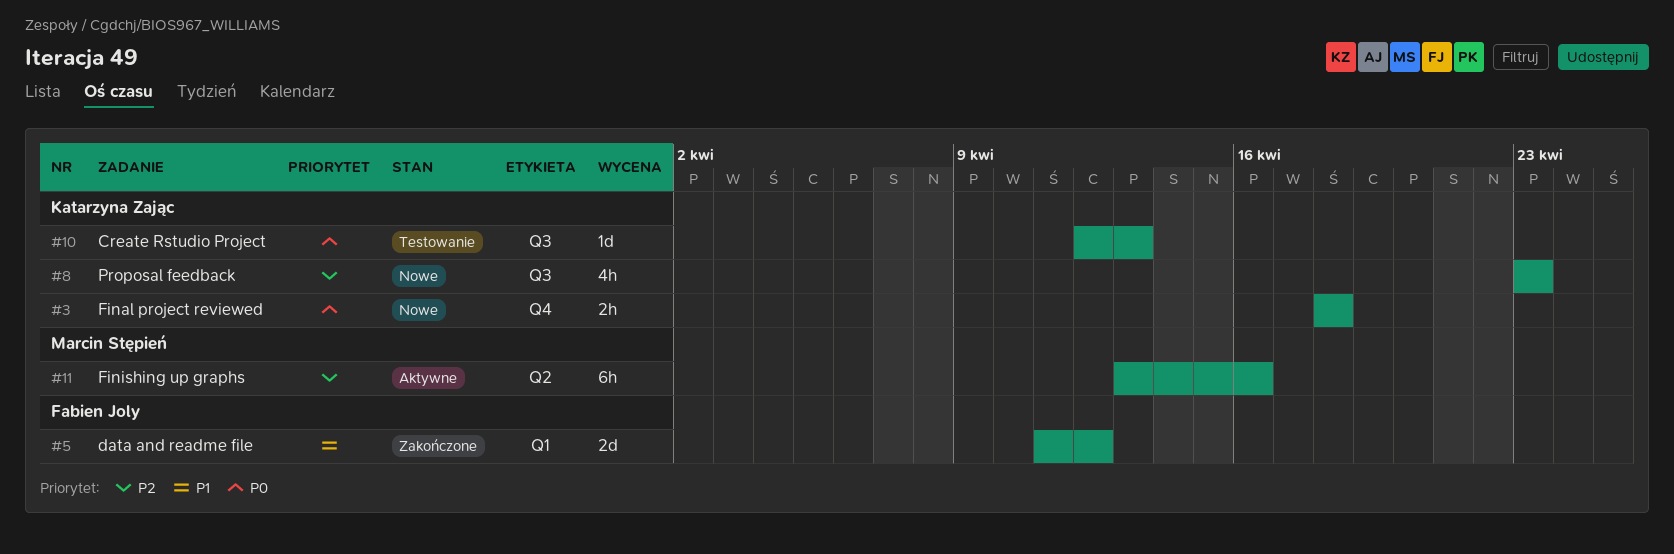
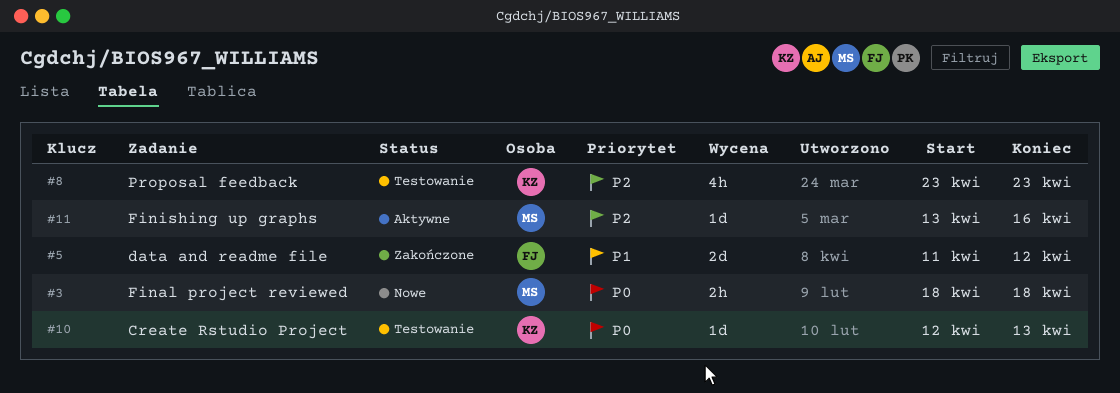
#3, owner: Katarzyna Zając -> Marcin Stępień
#8, status: Nowe -> Testowanie
#11, estimate: 6h -> 1d

